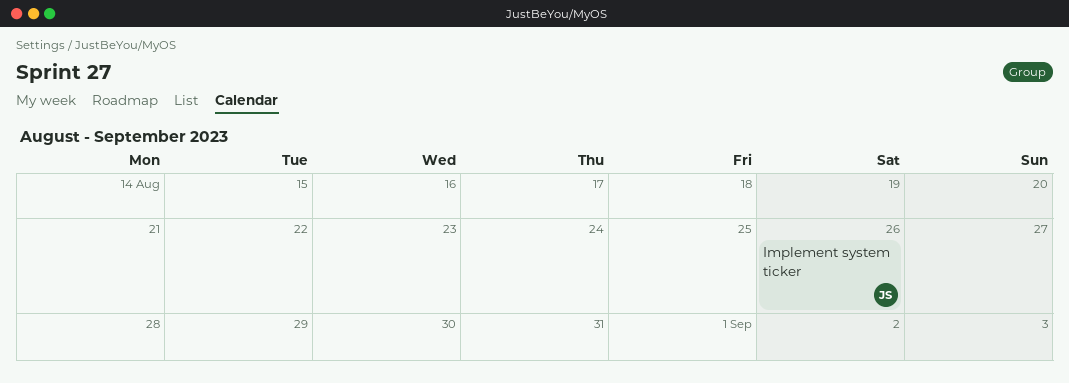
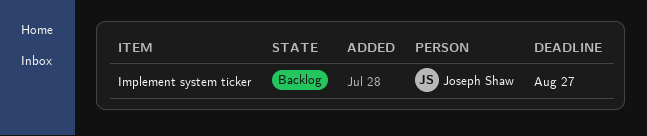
Implement system ticker, due: Aug 26 -> Aug 27

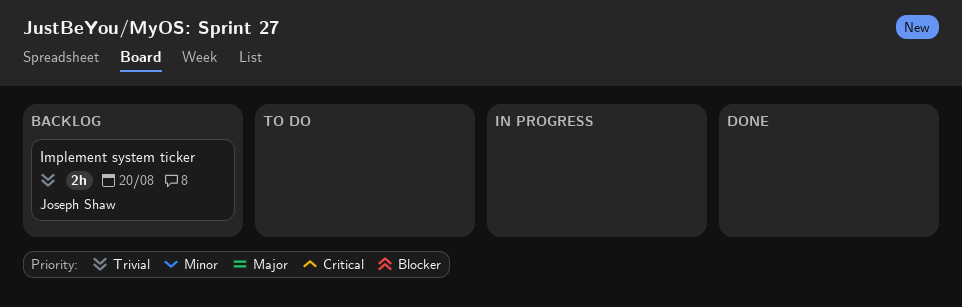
Implement system ticker, due: Aug 27 -> Aug 20

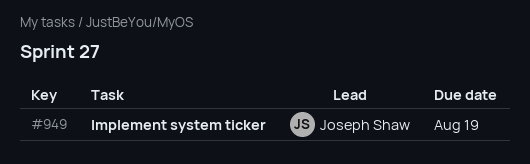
Implement system ticker, due: Aug 20 -> Aug 19

